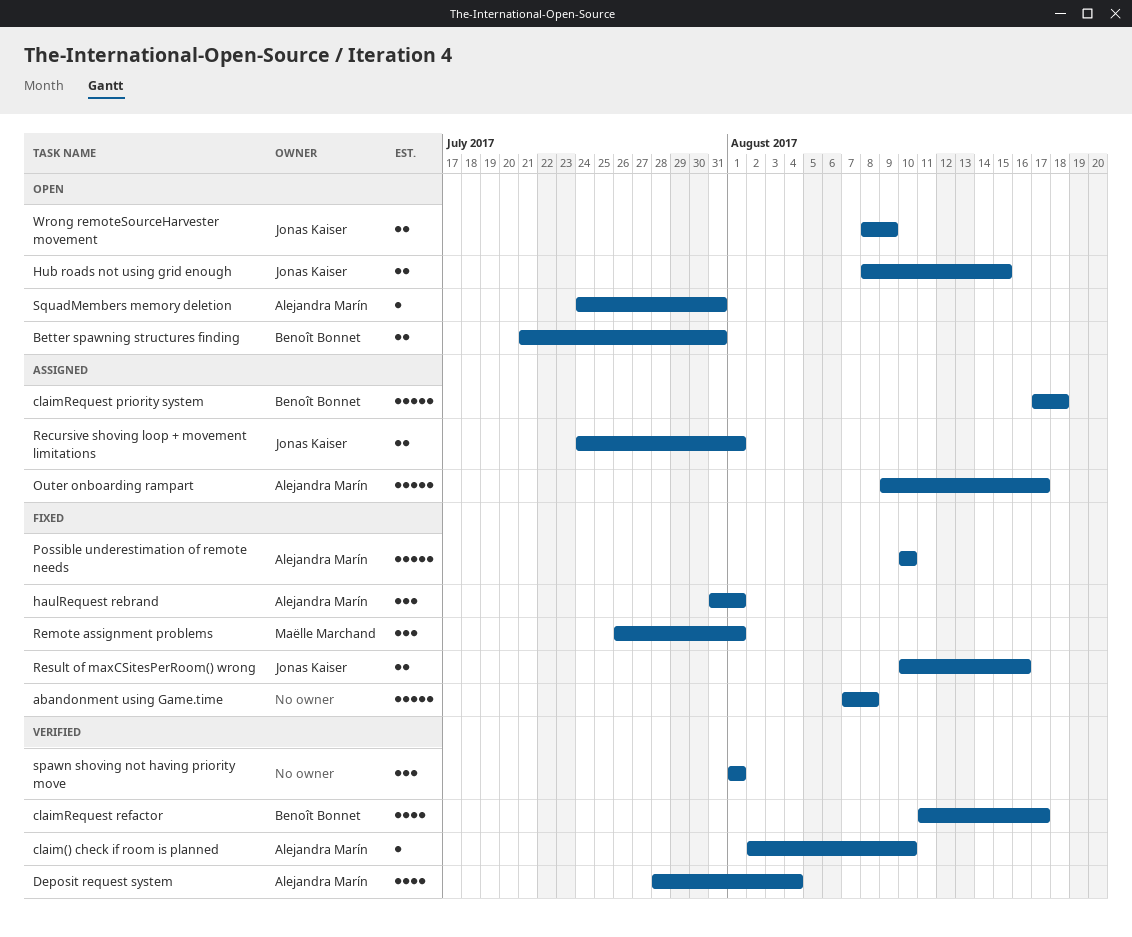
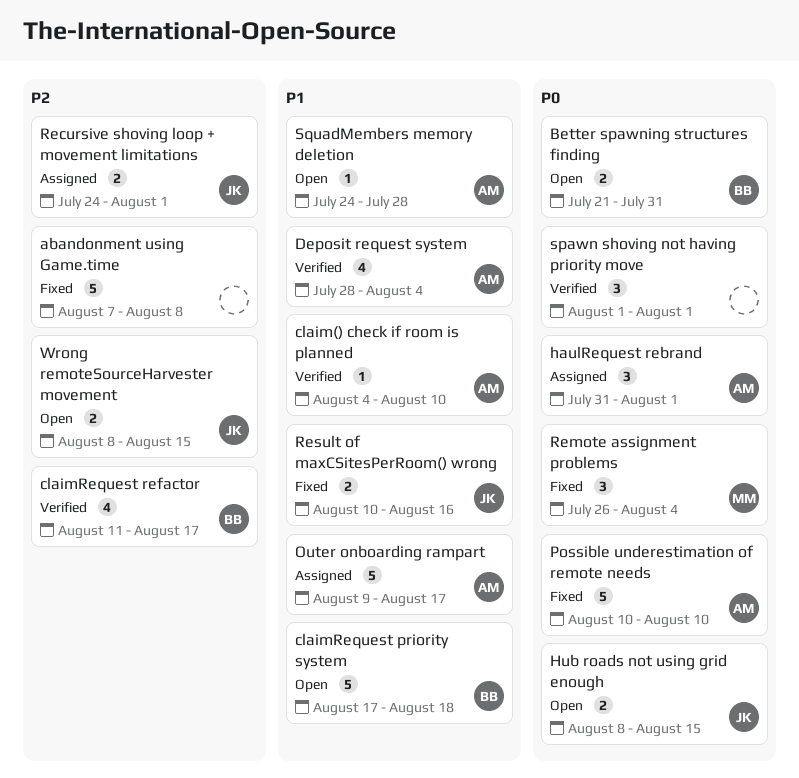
claim() check if room is planned, start: Aug 2 -> Aug 4
claimRequest priority system, status: Assigned -> Open
haulRequest rebrand, status: Fixed -> Assigned
Remote assignment problems, due: Aug 1 -> Aug 4
SquadMembers memory deletion, due: Jul 31 -> Jul 28
Wrong remoteSourceHarvester movement, due: Aug 9 -> Aug 15

